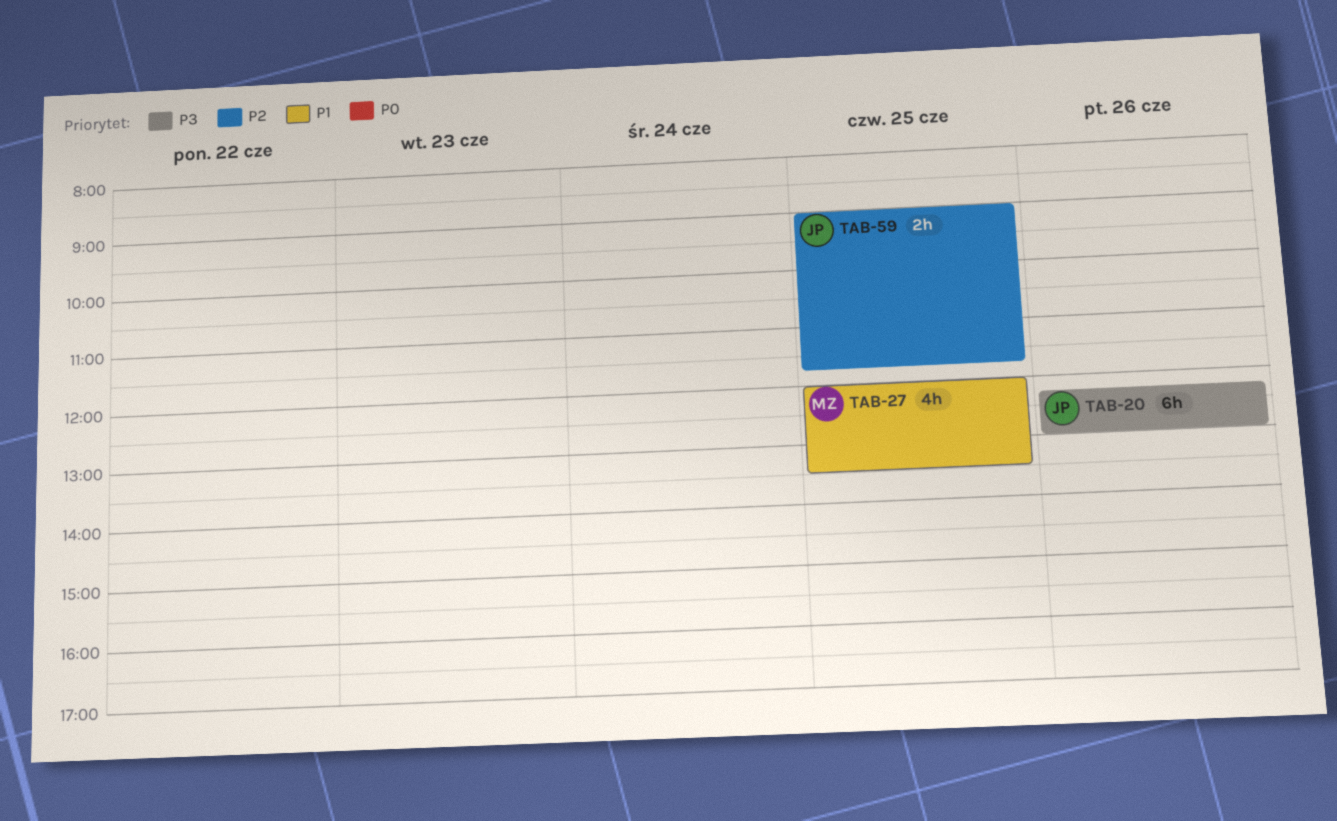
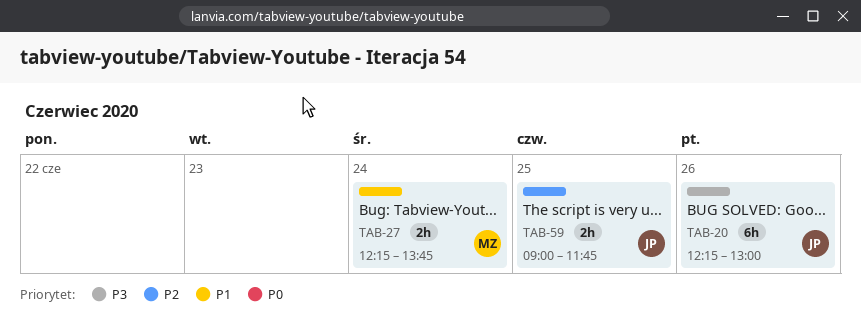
TAB-27, estimate: 4h -> 2h
TAB-27, day: Jun 25 -> Jun 24
TAB-27, begins: 12:00 -> 12:15
TAB-27, ends: 13:30 -> 13:45

